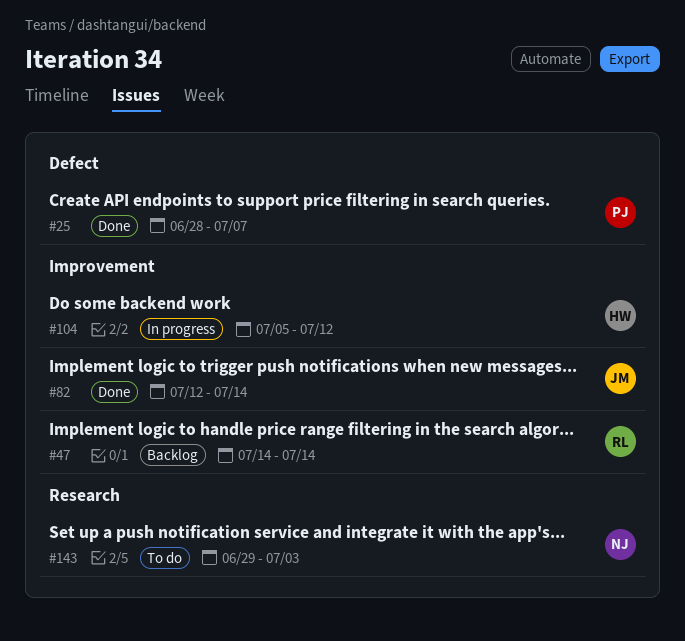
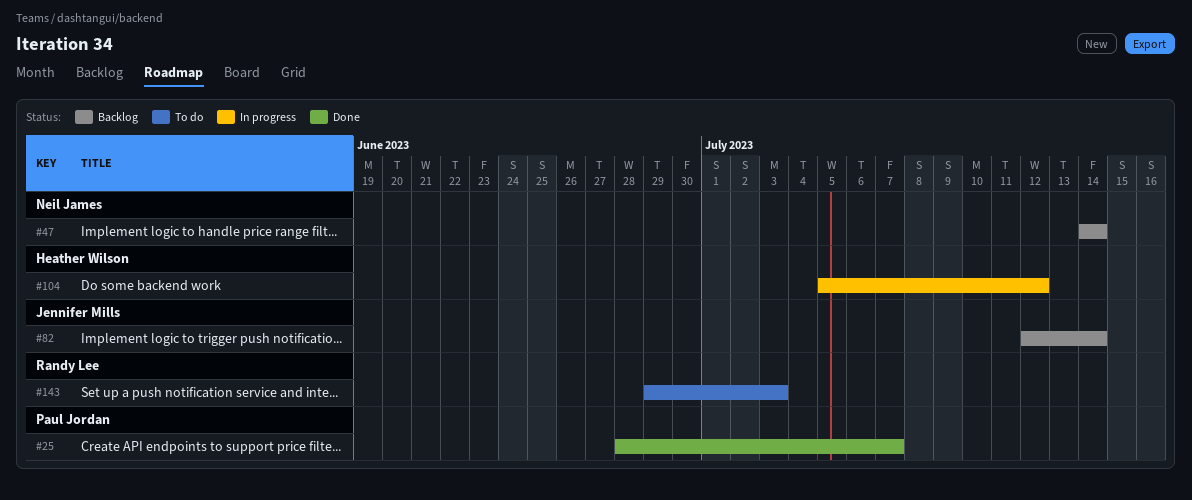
#47, owner: Randy Lee -> Neil James
#82, status: Done -> Backlog
#143, owner: Neil James -> Randy Lee

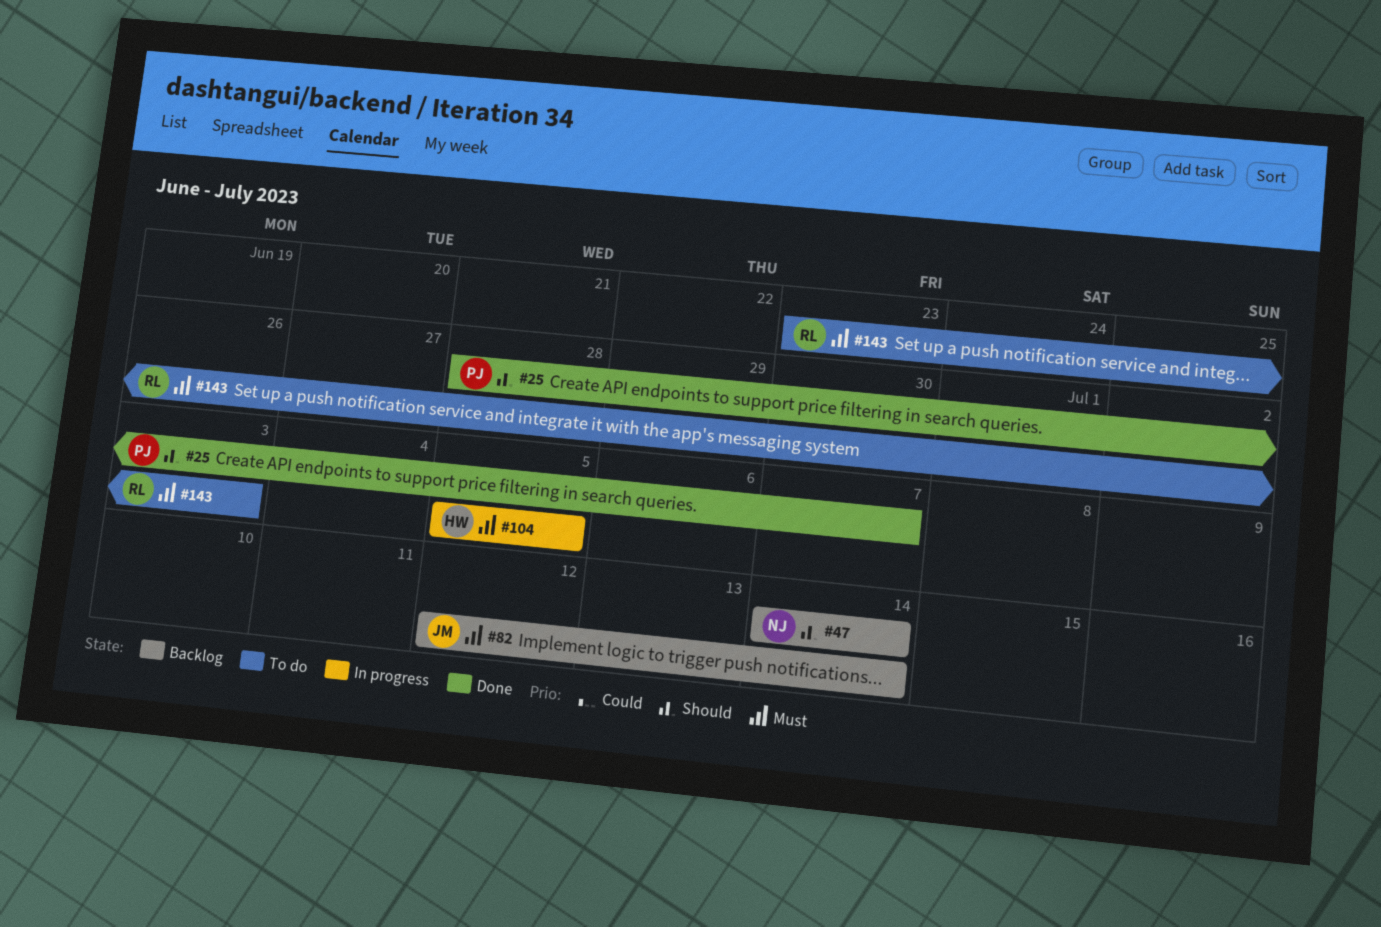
#104, due: Jul 12 -> Jul 5
#143, start: Jun 29 -> Jun 23

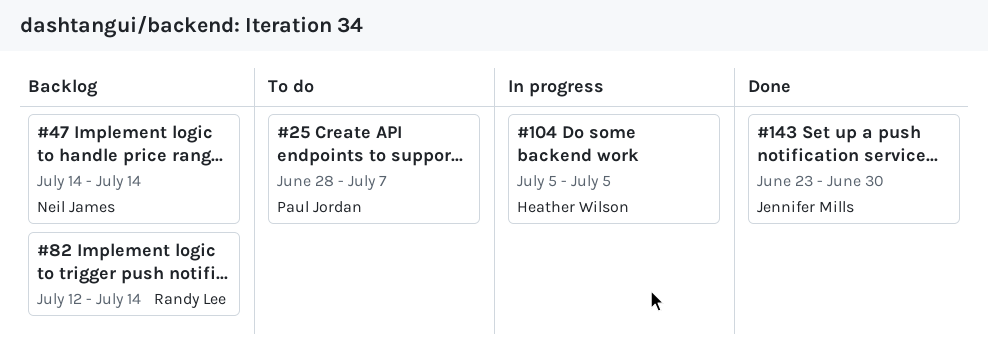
#25, status: Done -> To do
#82, owner: Jennifer Mills -> Randy Lee
#143, status: To do -> Done
#143, owner: Randy Lee -> Jennifer Mills
#143, due: Jul 3 -> Jun 30

